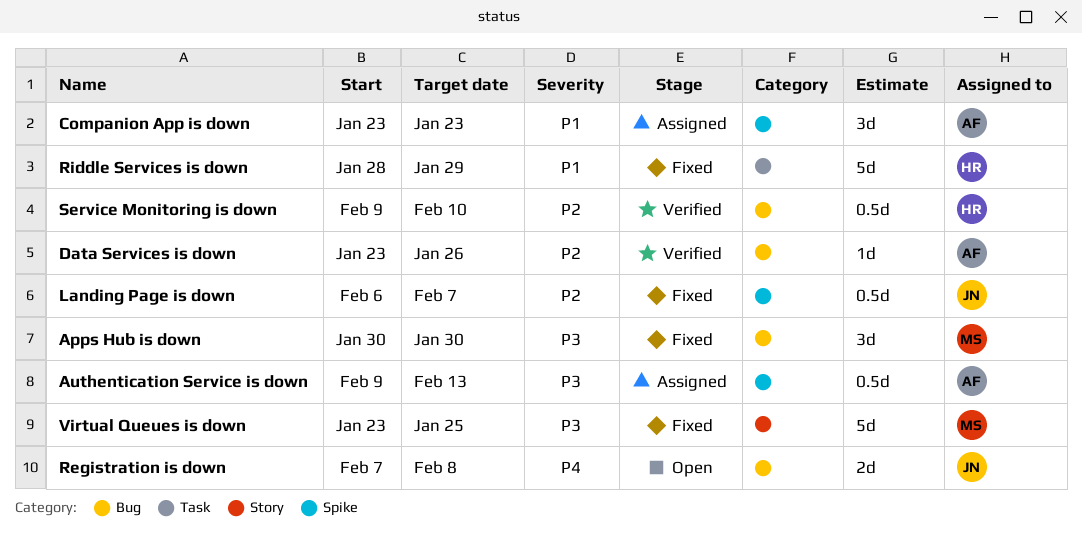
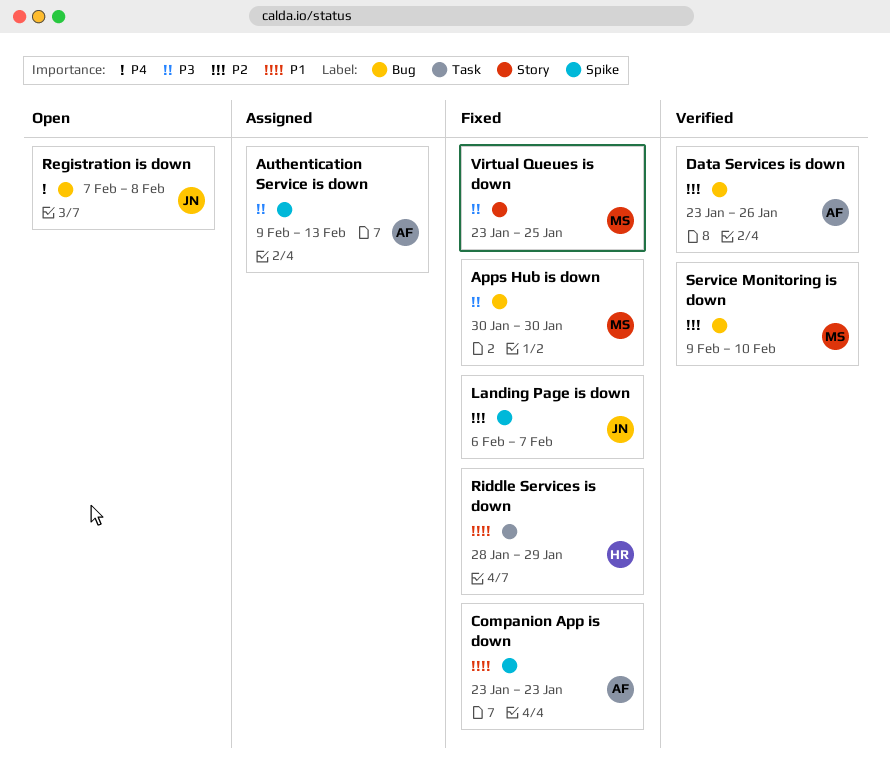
Companion App is down, status: Assigned -> Fixed
Service Monitoring is down, owner: HR -> MS

